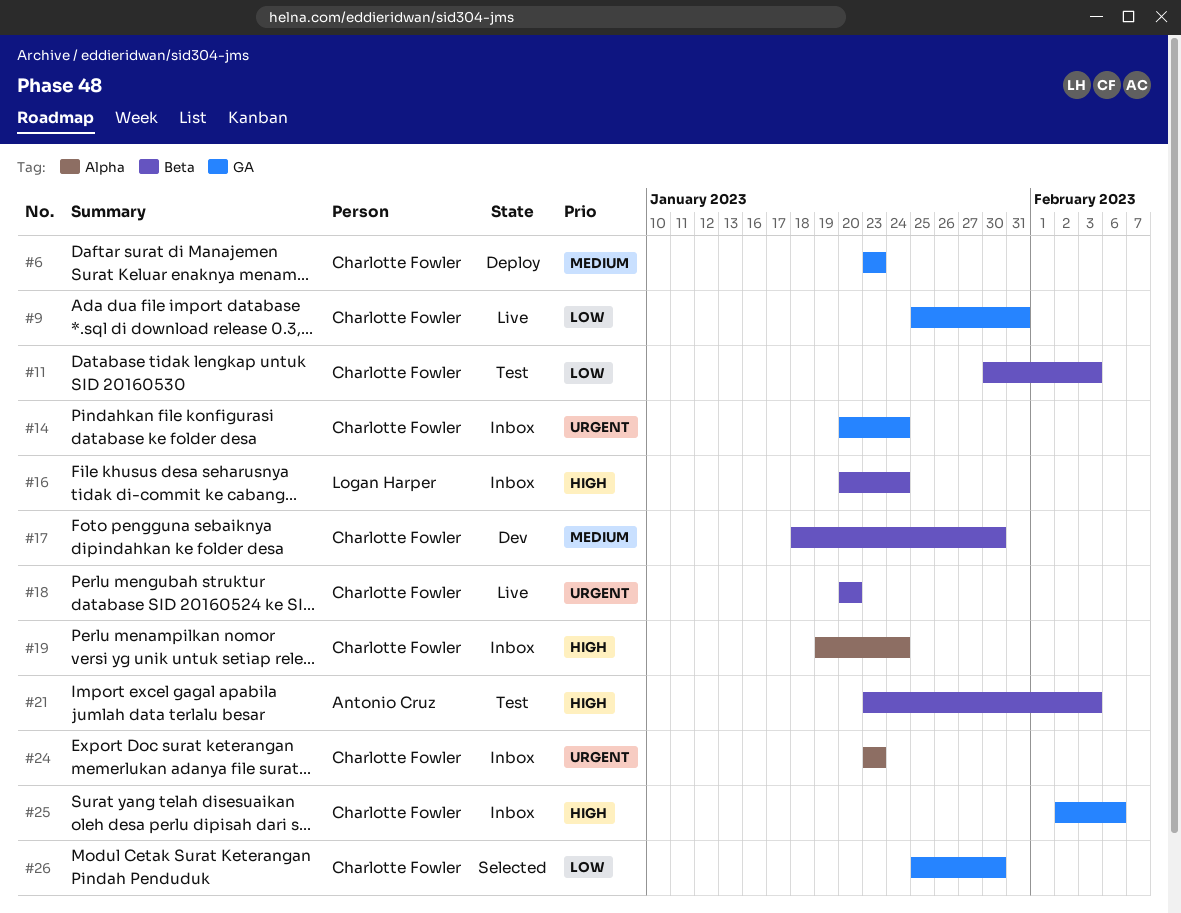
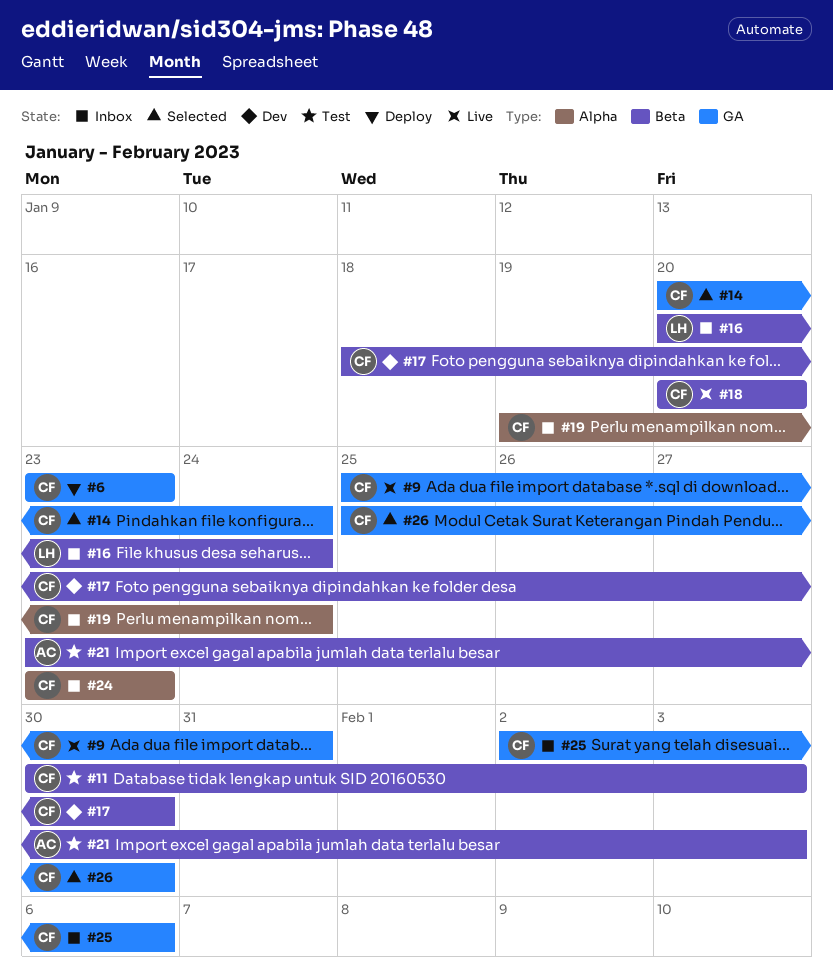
#14, status: Inbox -> Selected

